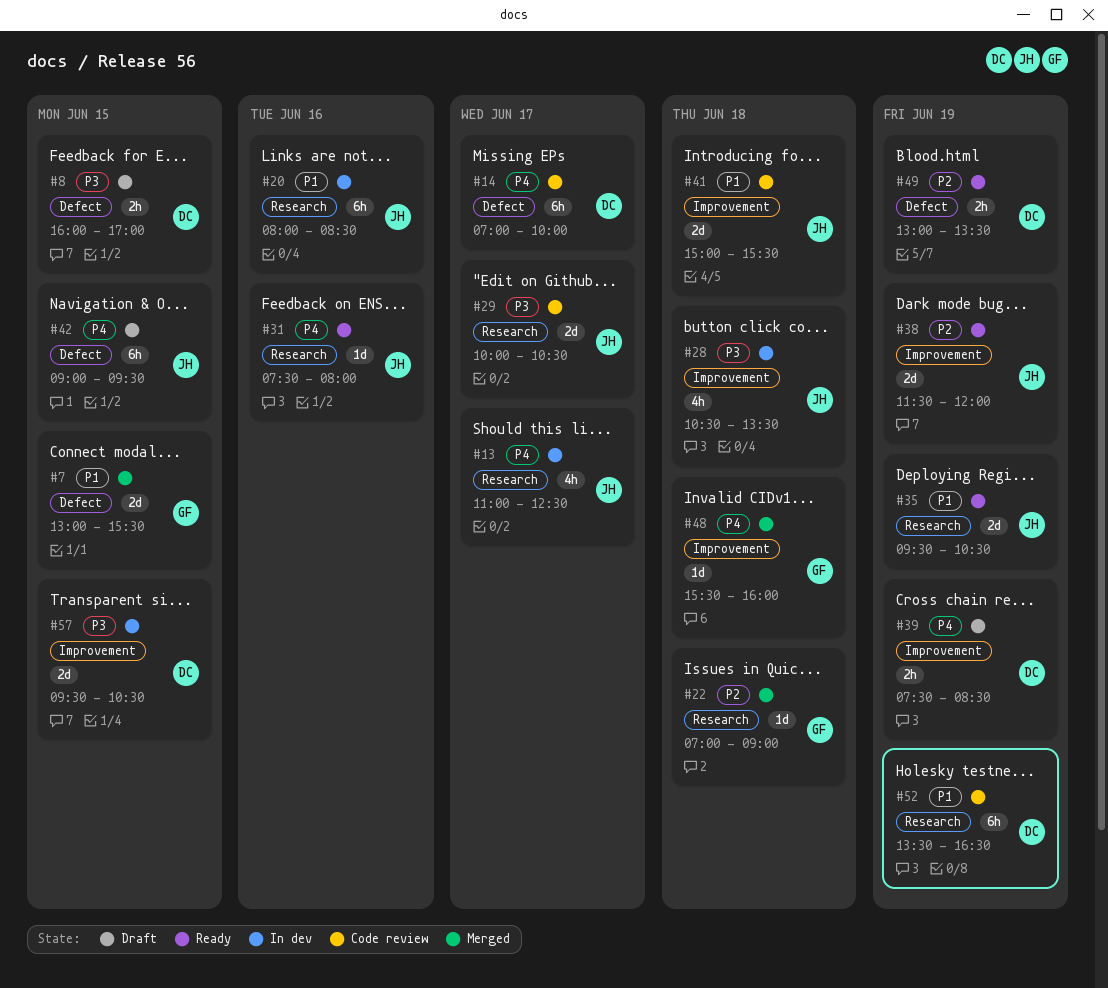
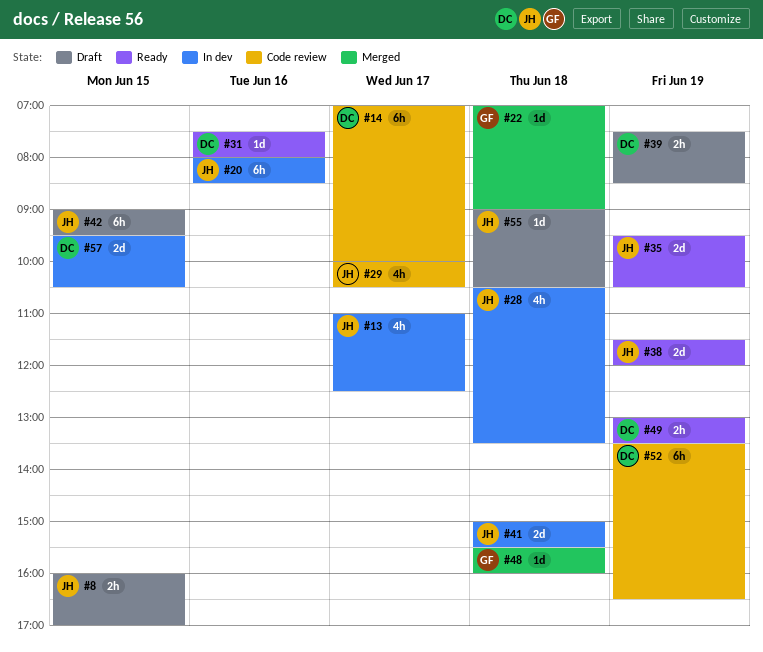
#7: present -> none
#8, owner: DC -> JH
#29, estimate: 2d -> 4h
#31, owner: JH -> DC
#41, status: Code review -> In dev
#55: none -> present

